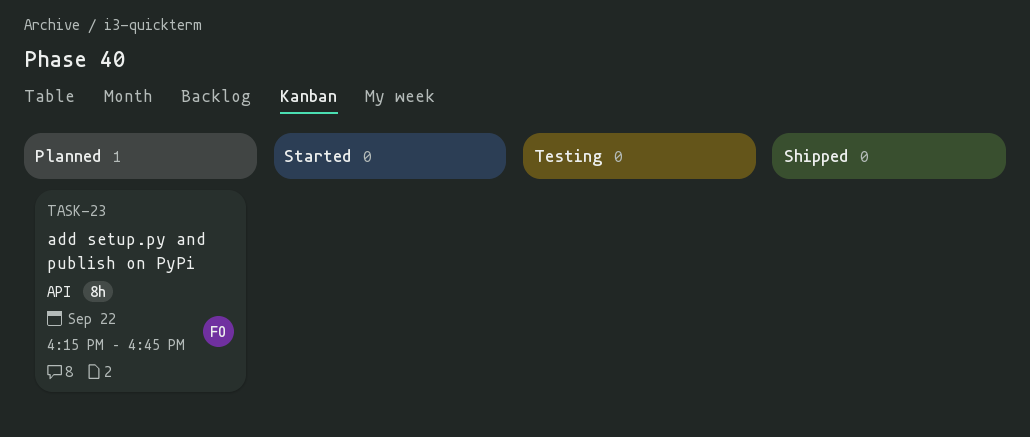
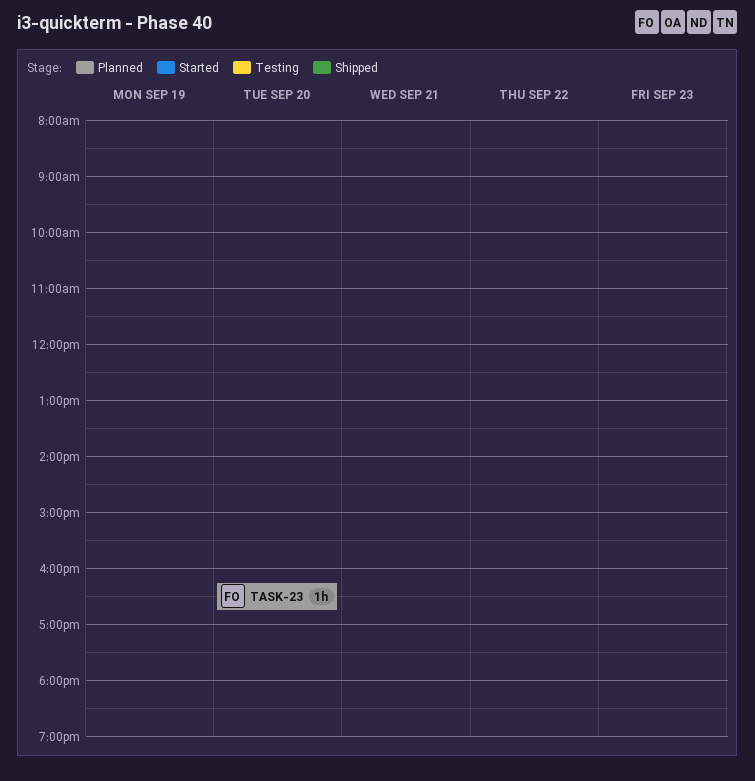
TASK-23, estimate: 8h -> 1h
TASK-23, day: Sep 22 -> Sep 20

